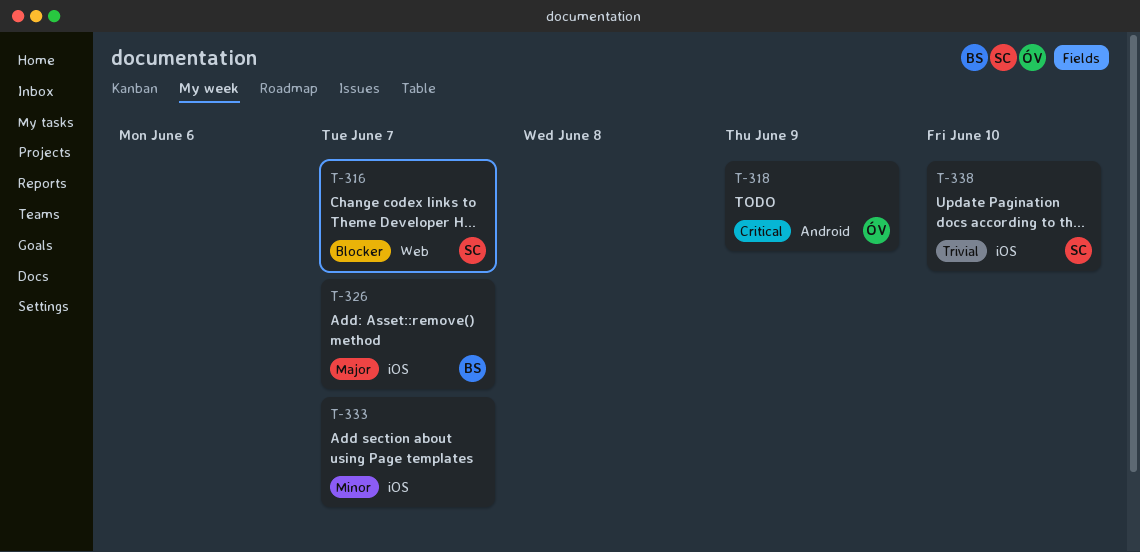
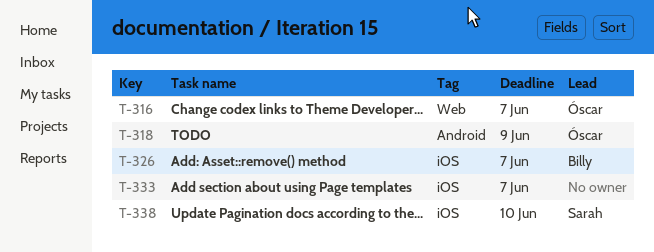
T-316, owner: Sarah -> Óscar

